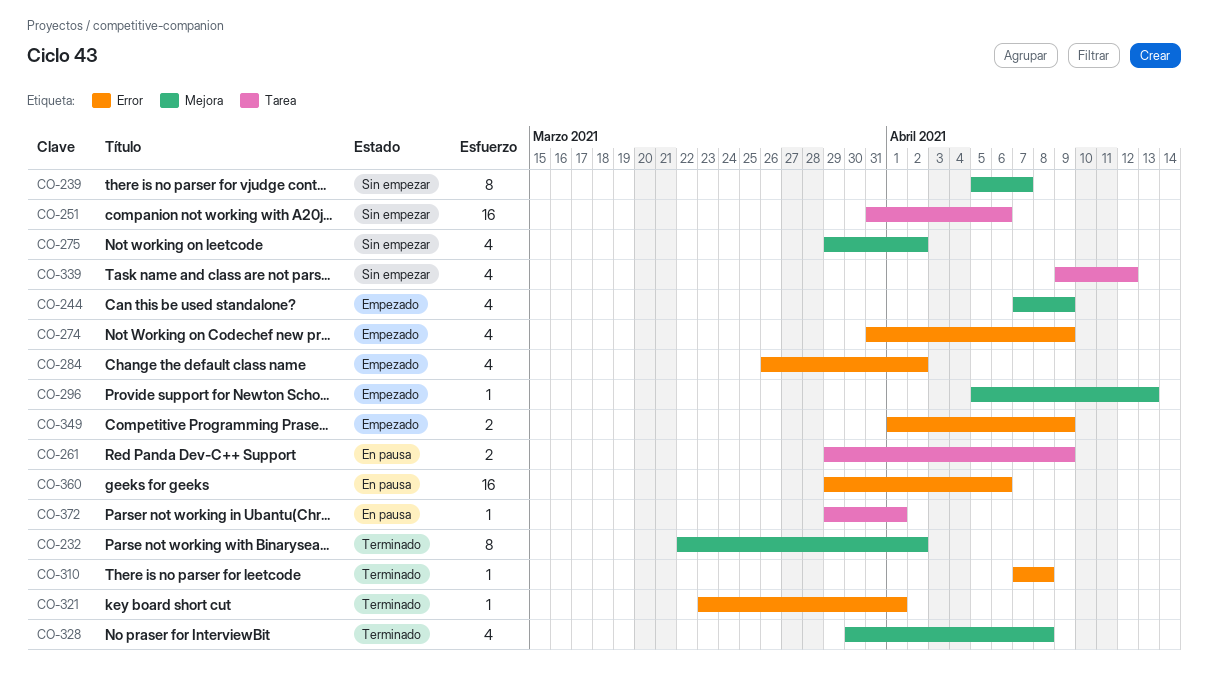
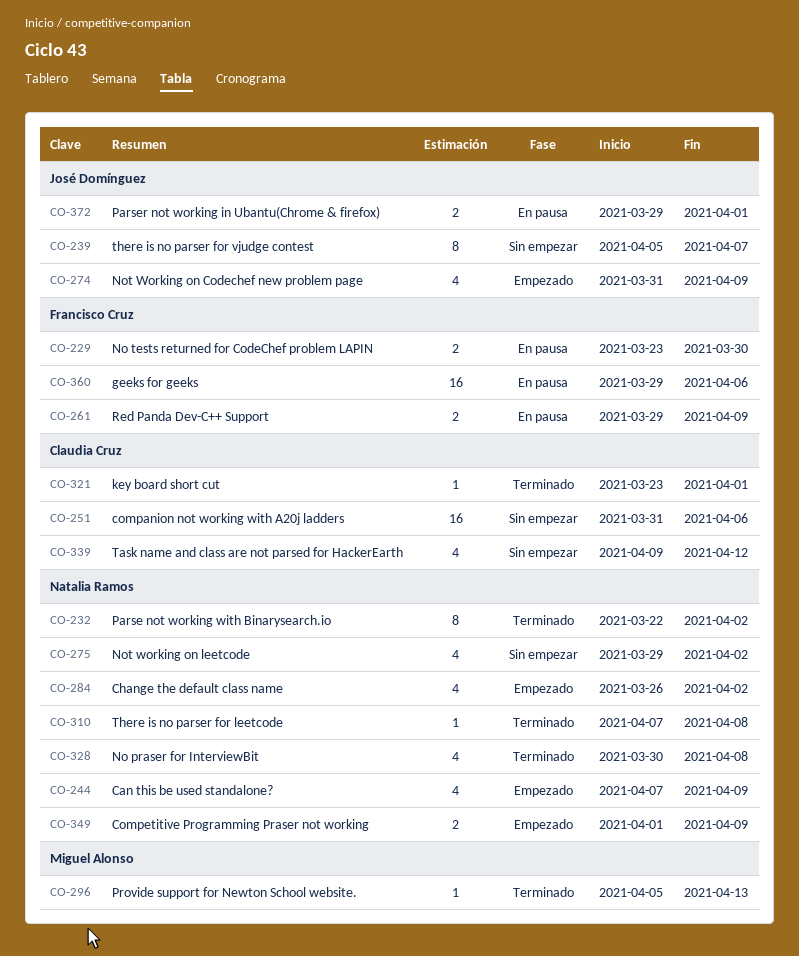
CO-229: none -> present
CO-296, status: Empezado -> Terminado
CO-372, estimate: 1 -> 2

